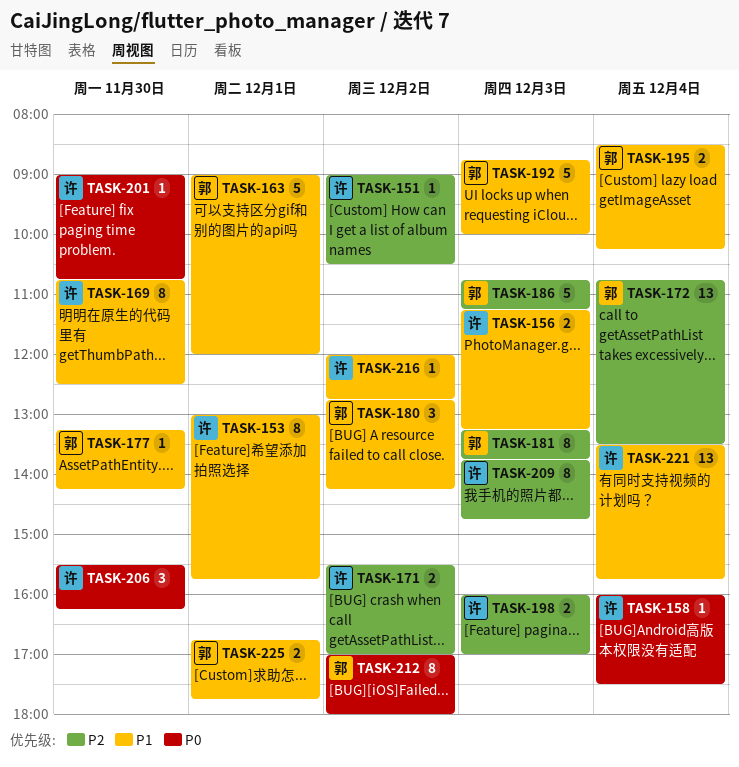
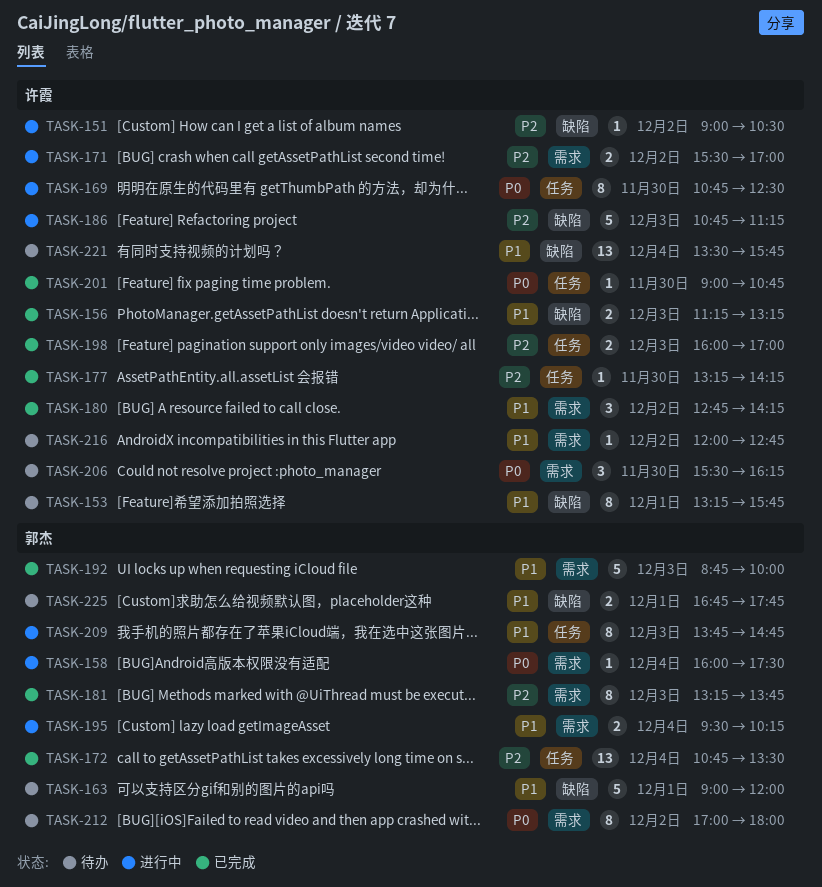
TASK-153, begins: 13:00 -> 13:15
TASK-158, owner: 许霞 -> 郭杰
TASK-169, priority: P1 -> P0
TASK-177, owner: 郭杰 -> 许霞
TASK-177, priority: P1 -> P2
TASK-180, owner: 郭杰 -> 许霞
TASK-186, owner: 郭杰 -> 许霞
TASK-195, begins: 08:30 -> 09:30
TASK-209, owner: 许霞 -> 郭杰
TASK-209, priority: P2 -> P1

